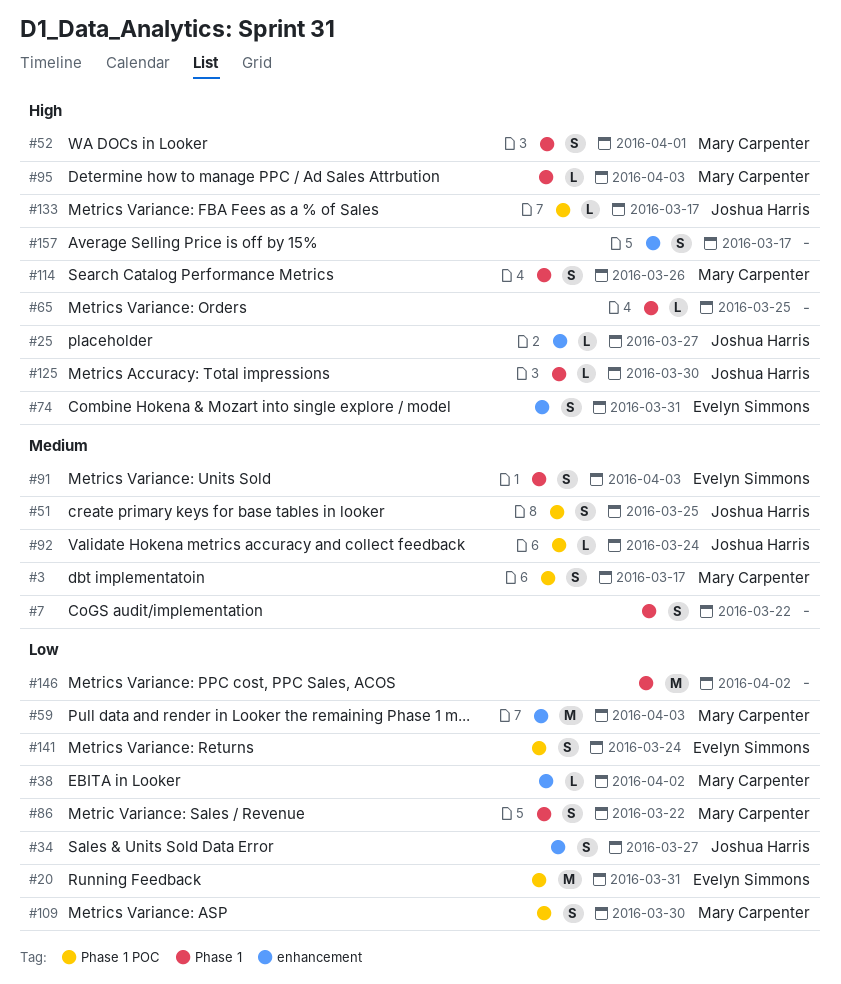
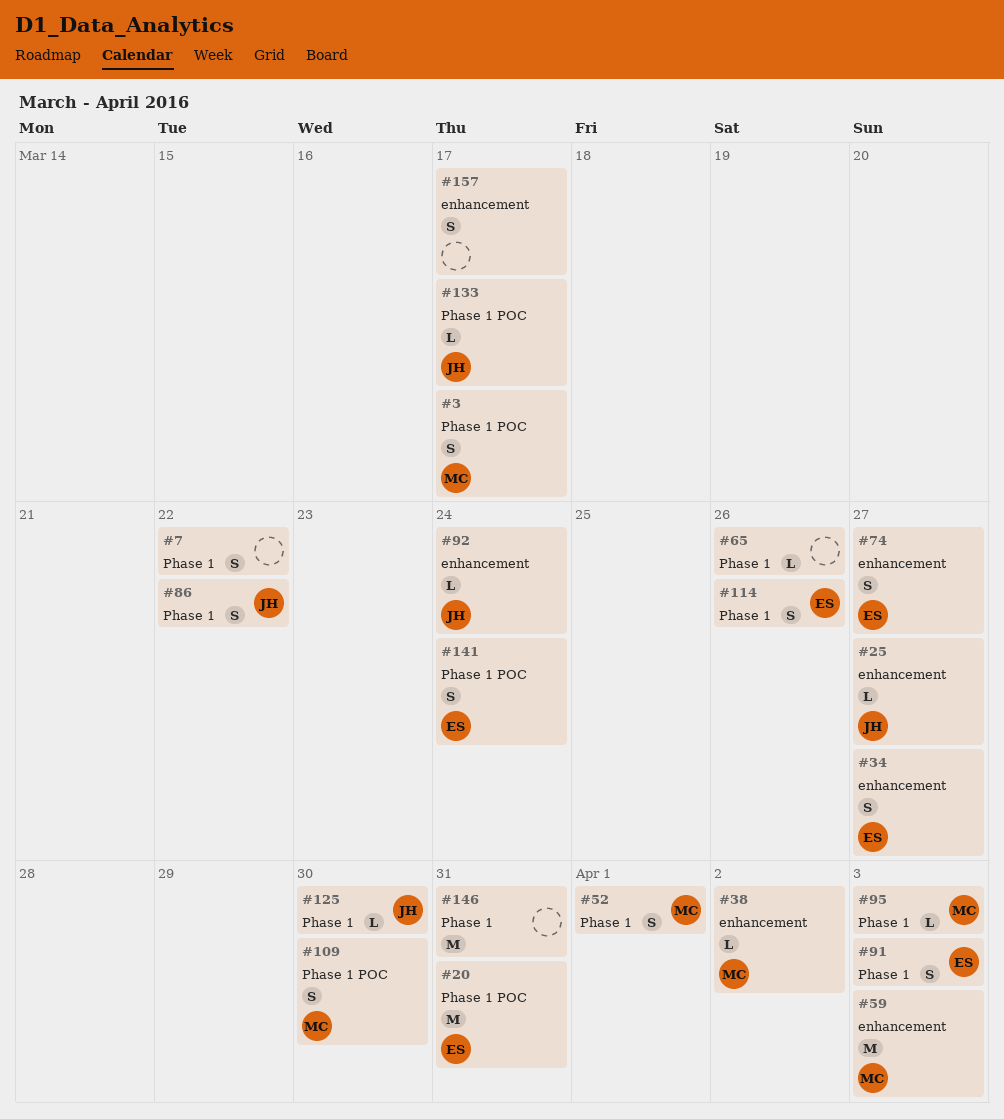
#34, owner: Joshua Harris -> Evelyn Simmons
#51: present -> none
#65, due: Mar 25 -> Mar 26
#74, due: Mar 31 -> Mar 27
#86, owner: Mary Carpenter -> Joshua Harris
#92, label: Phase 1 POC -> enhancement
#114, owner: Mary Carpenter -> Evelyn Simmons
#146, due: Apr 2 -> Mar 31

